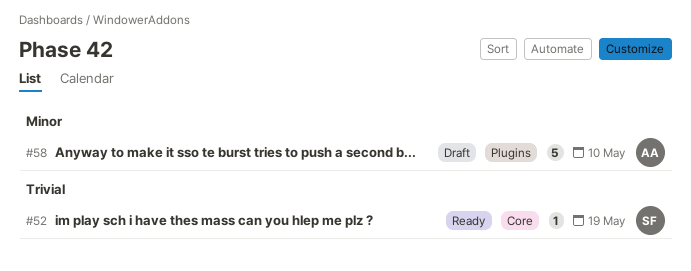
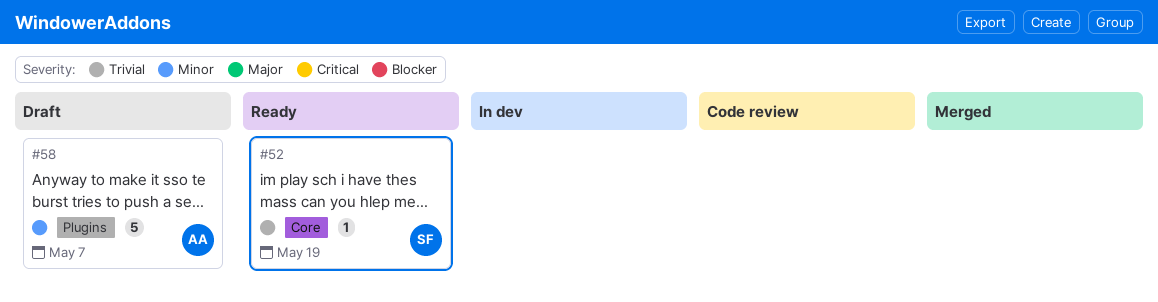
#58, due: May 10 -> May 7

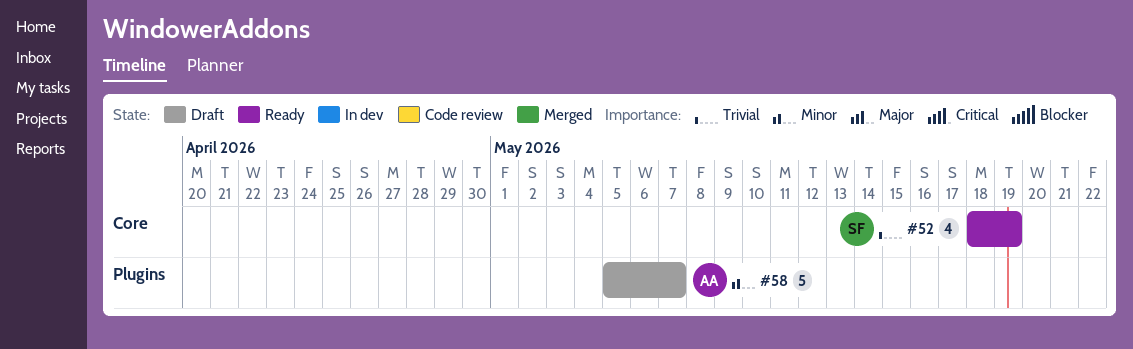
#52, estimate: 1 -> 4

